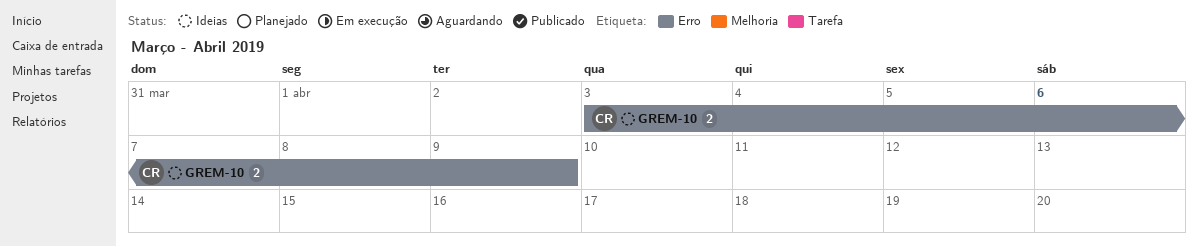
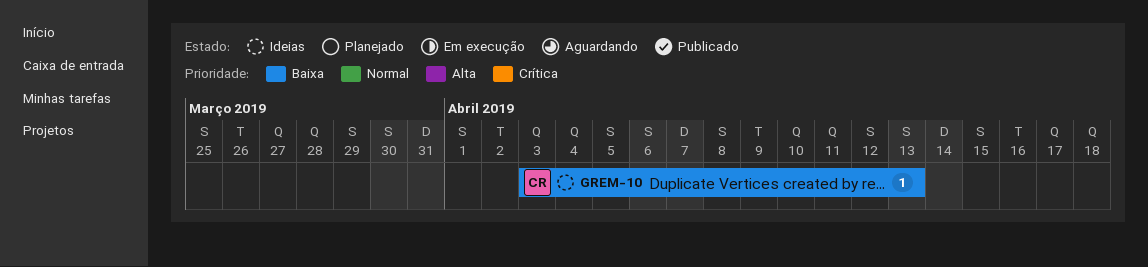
GREM-10, estimate: 2 -> 1
GREM-10, due: Apr 9 -> Apr 13

